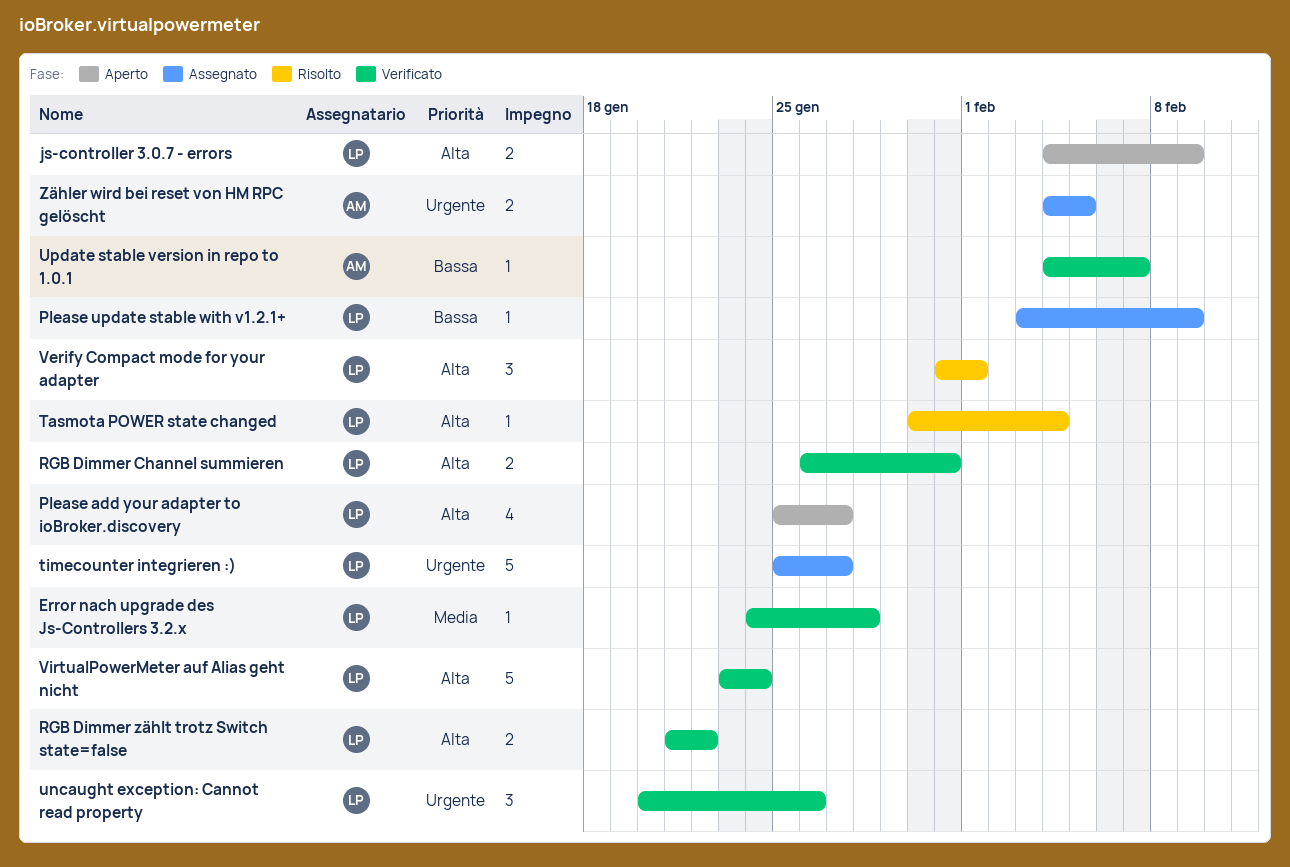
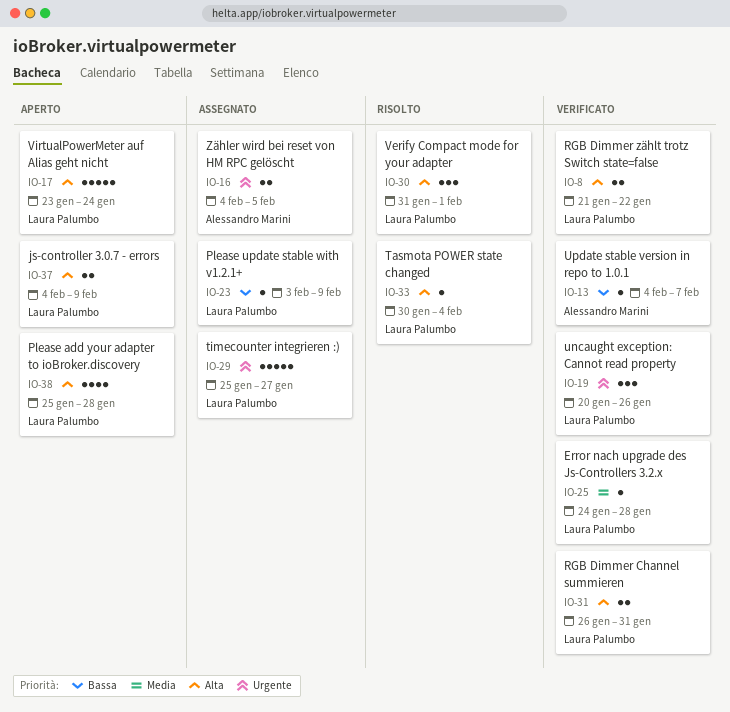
Please add your adapter to ioBroker.discovery, due: Jan 27 -> Jan 28
VirtualPowerMeter auf Alias geht nicht, status: Verificato -> Aperto

